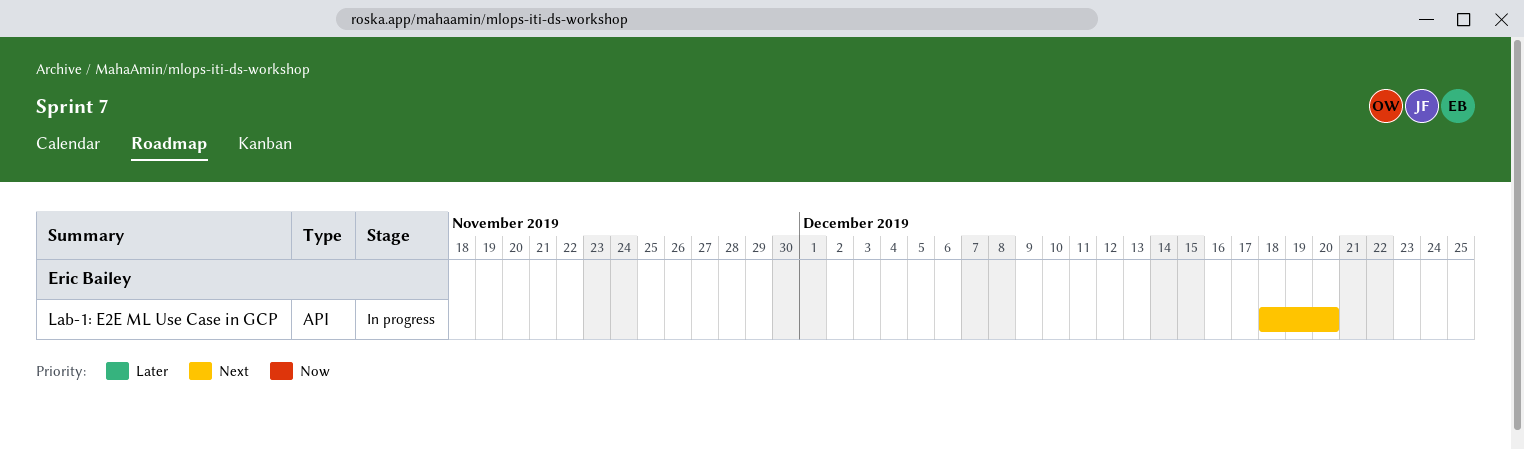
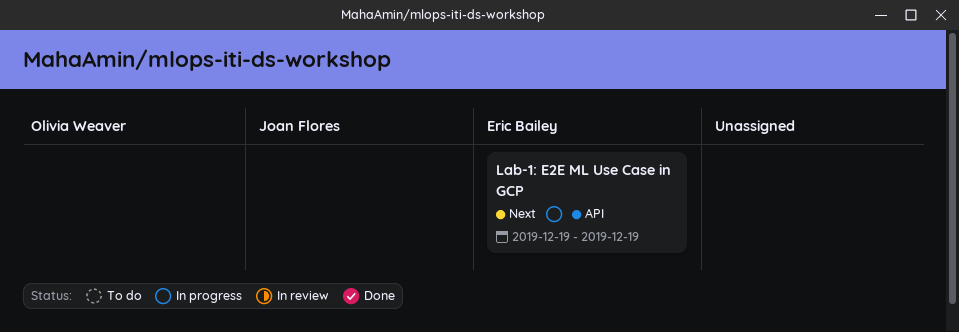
Lab-1: E2E ML Use Case in GCP, start: Dec 18 -> Dec 19
Lab-1: E2E ML Use Case in GCP, due: Dec 20 -> Dec 19

